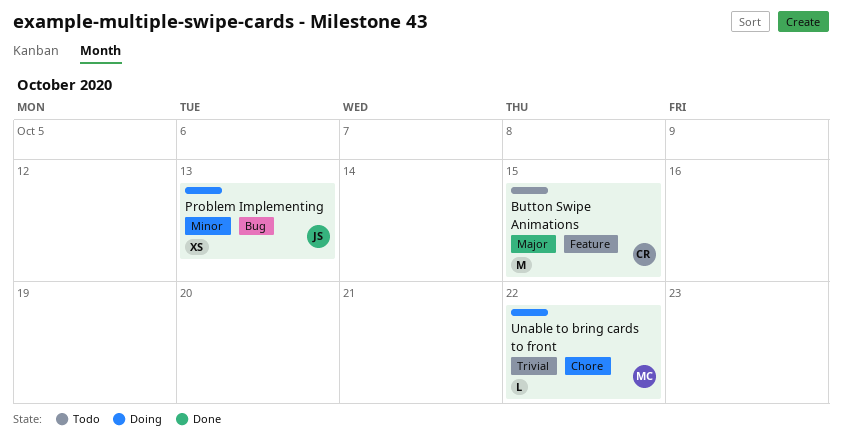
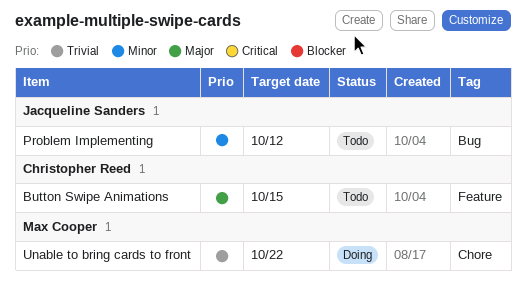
Problem Implementing, status: Doing -> Todo
Problem Implementing, due: Oct 13 -> Oct 12

